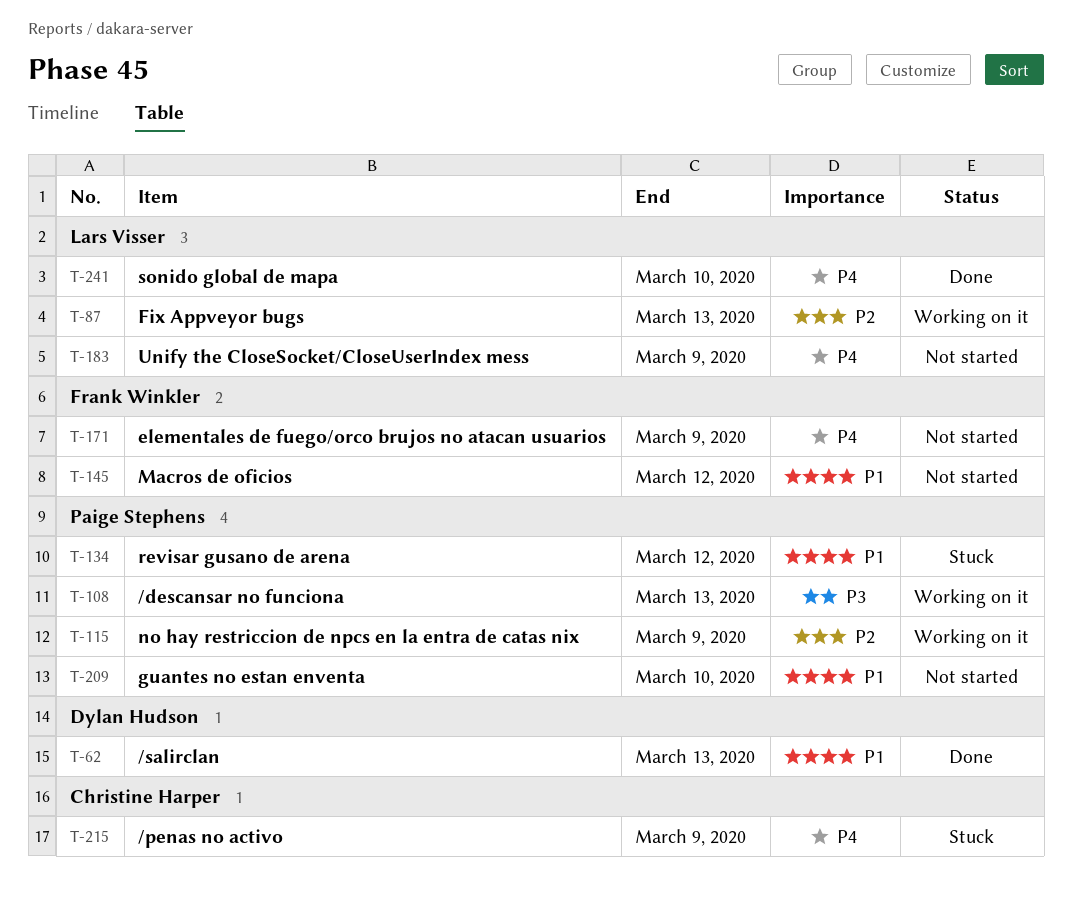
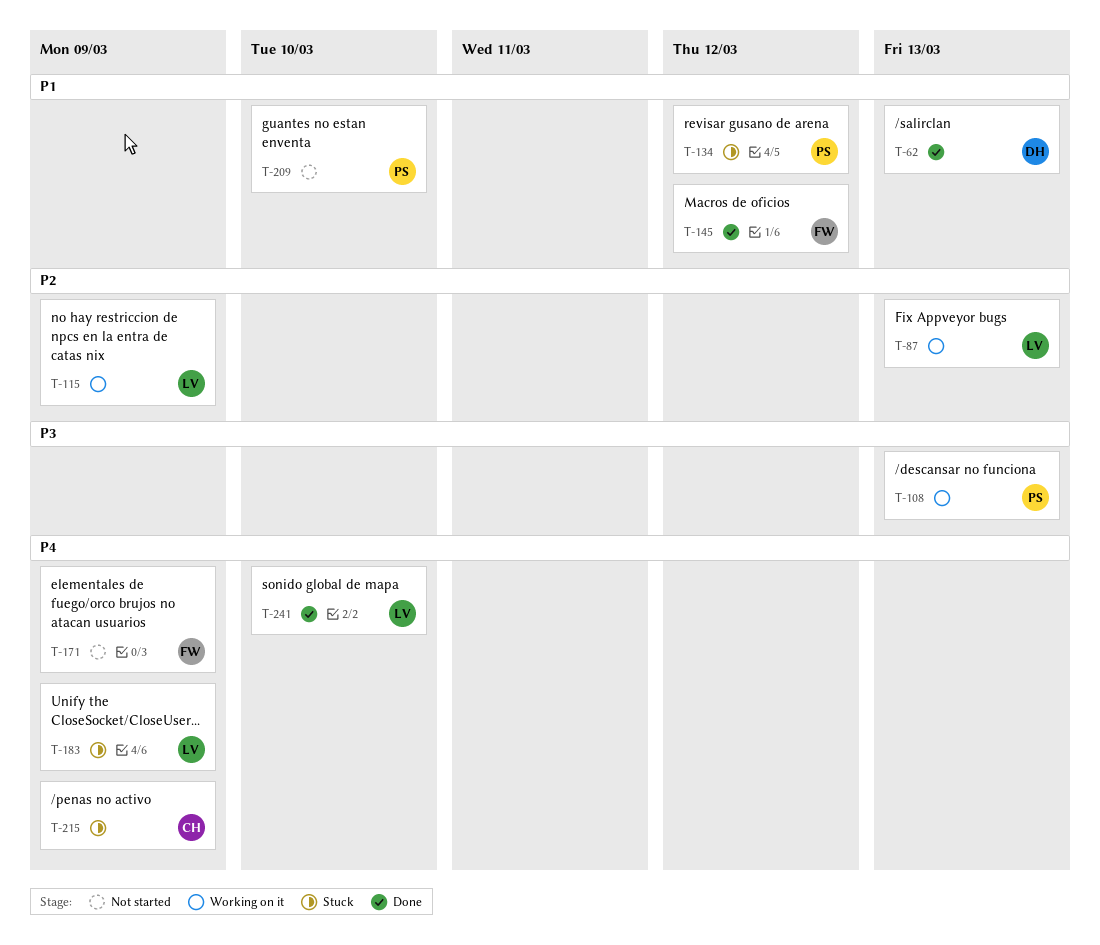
T-115, owner: Paige Stephens -> Lars Visser
T-145, status: Not started -> Done
T-183, status: Not started -> Stuck

